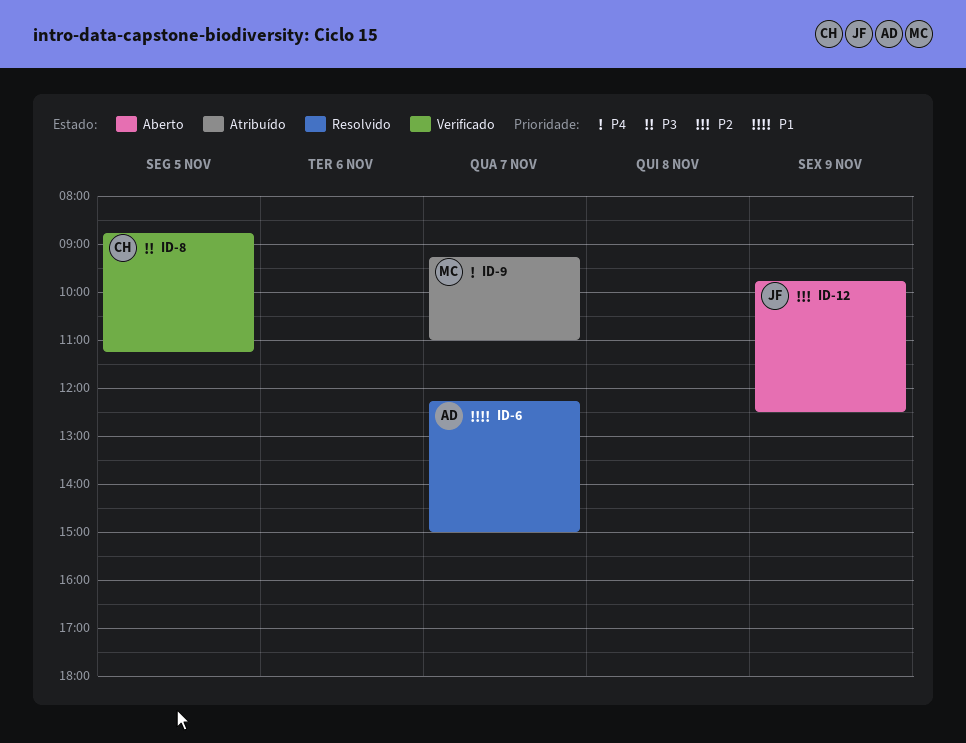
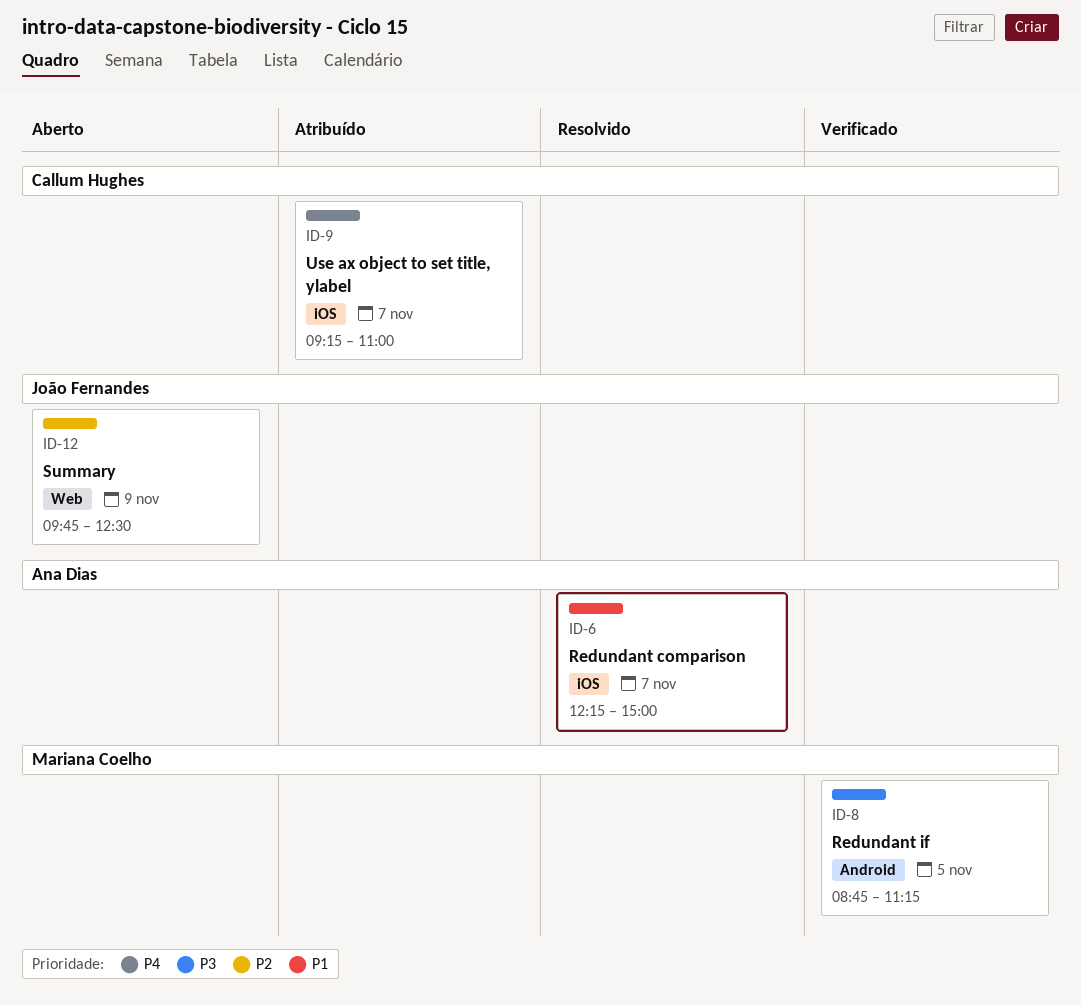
ID-8, owner: Callum Hughes -> Mariana Coelho
ID-9, owner: Mariana Coelho -> Callum Hughes

